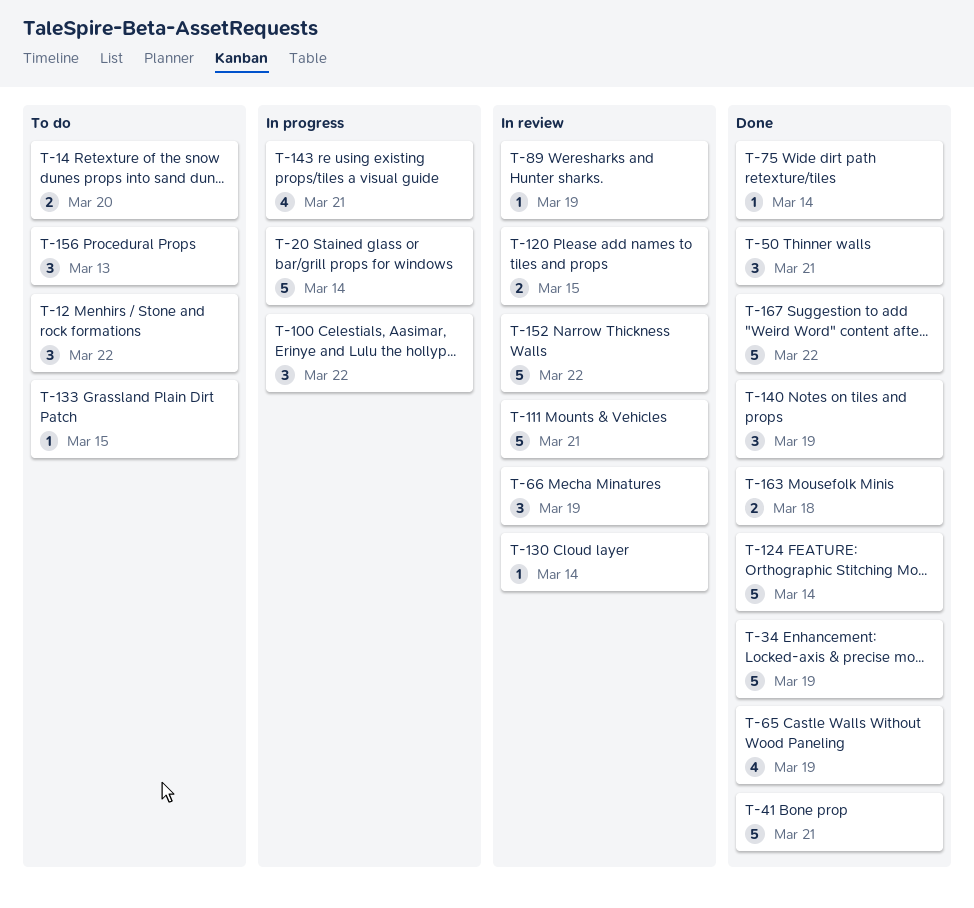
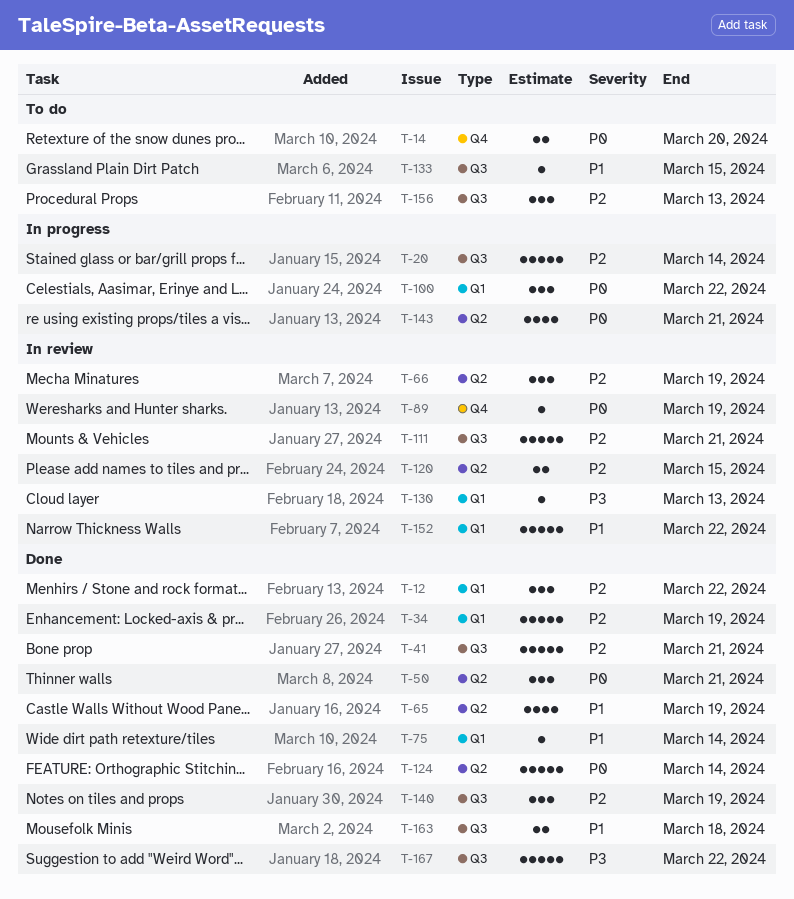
T-12, status: To do -> Done
T-130, due: Mar 14 -> Mar 13

